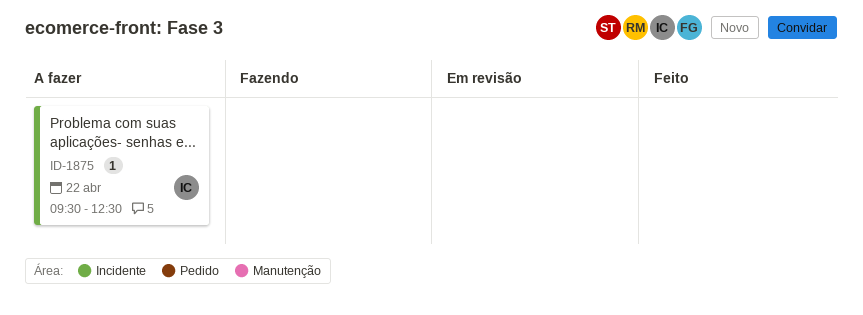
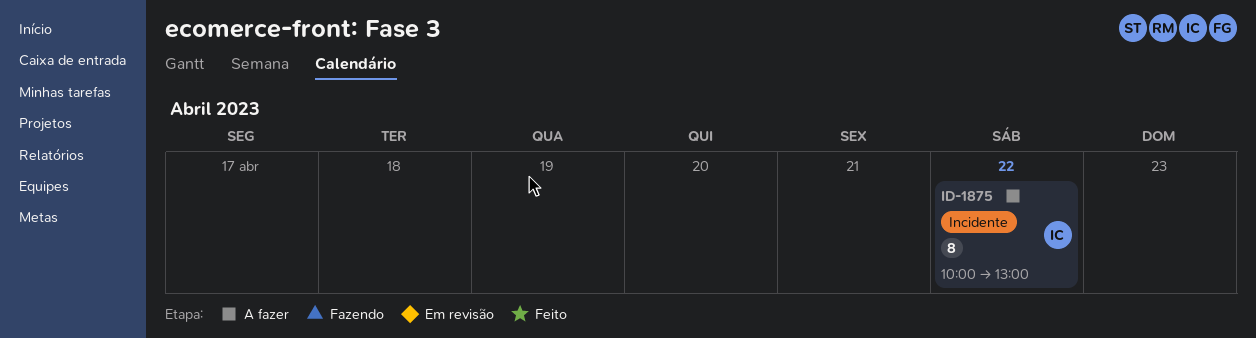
ID-1875, estimate: 1 -> 8
ID-1875, begins: 09:30 -> 10:00
ID-1875, ends: 12:30 -> 13:00

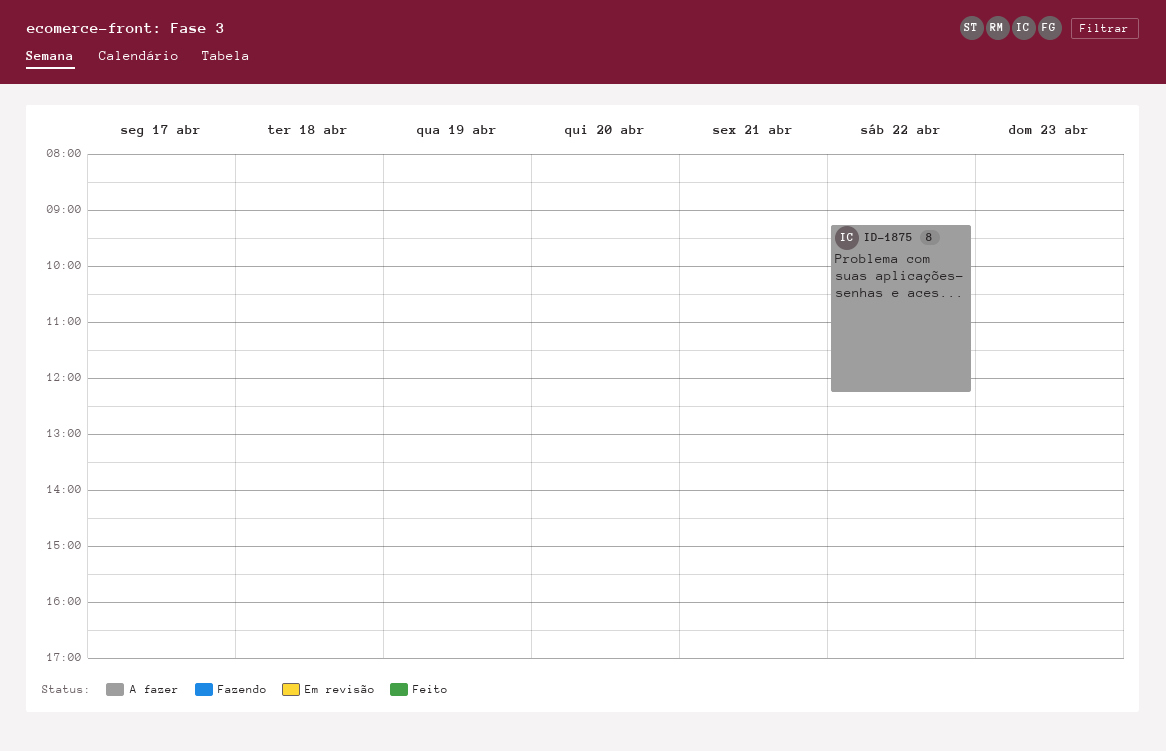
ID-1875, begins: 10:00 -> 09:15
ID-1875, ends: 13:00 -> 12:15

